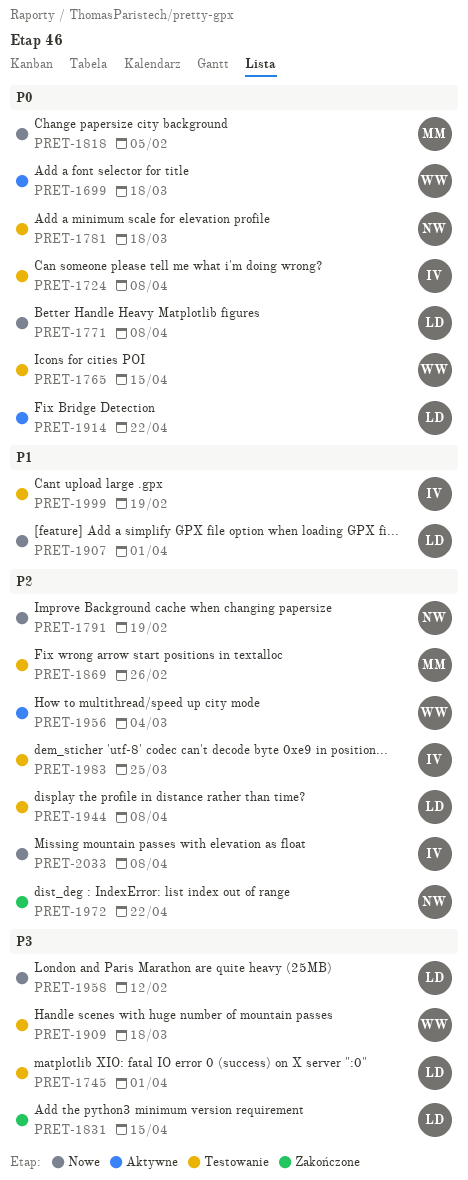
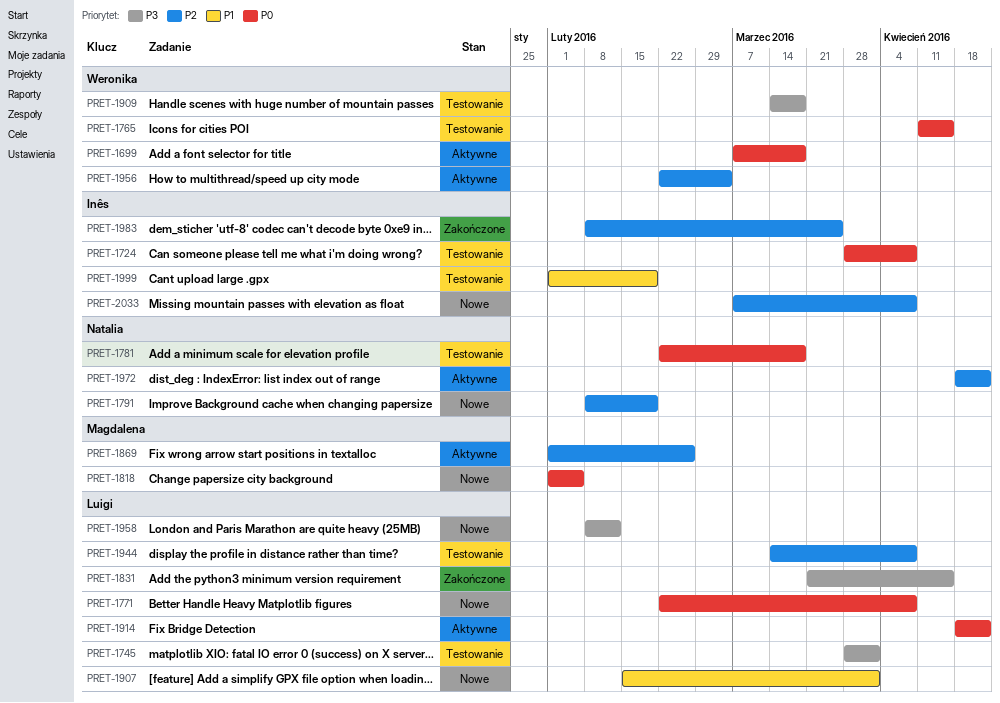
PRET-1869, status: Testowanie -> Aktywne
PRET-1972, status: Zakończone -> Aktywne
PRET-1983, status: Testowanie -> Zakończone

